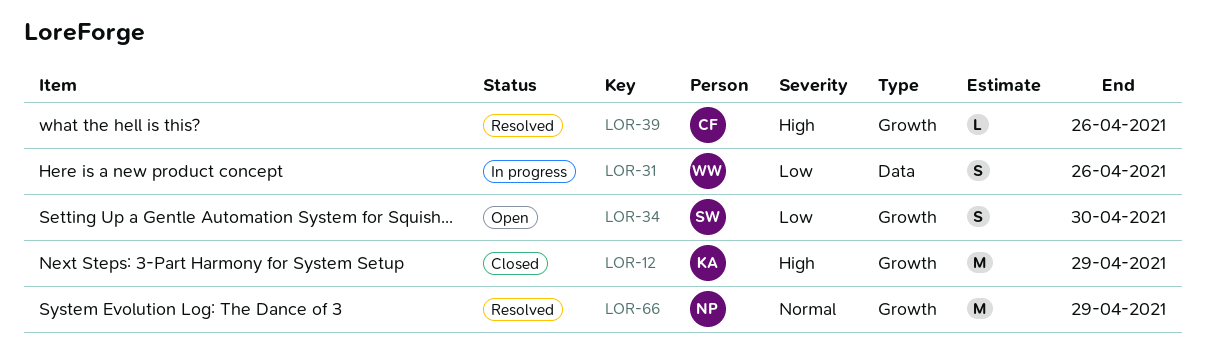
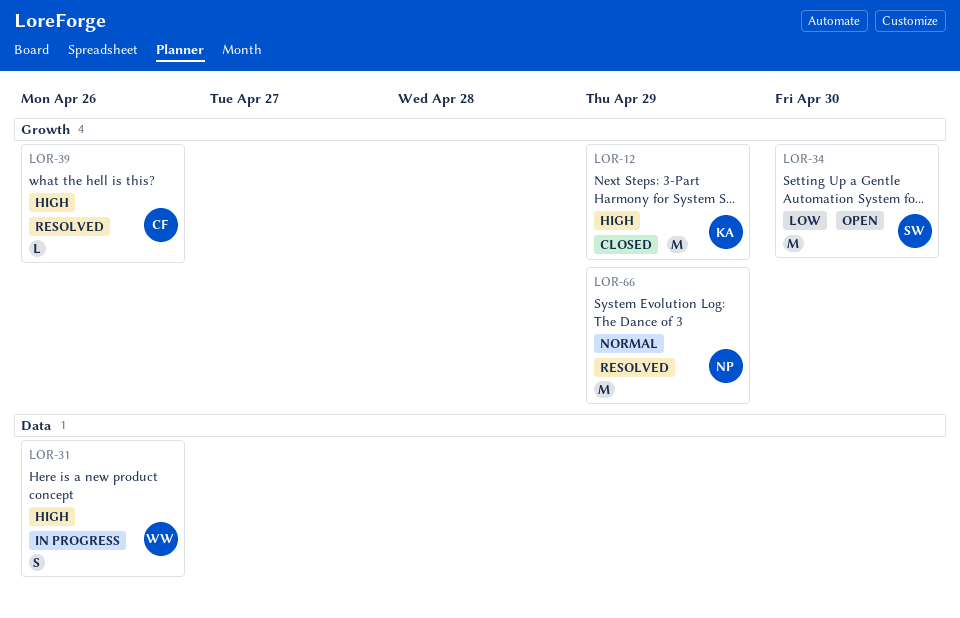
LOR-31, priority: Low -> High
LOR-34, estimate: S -> M

